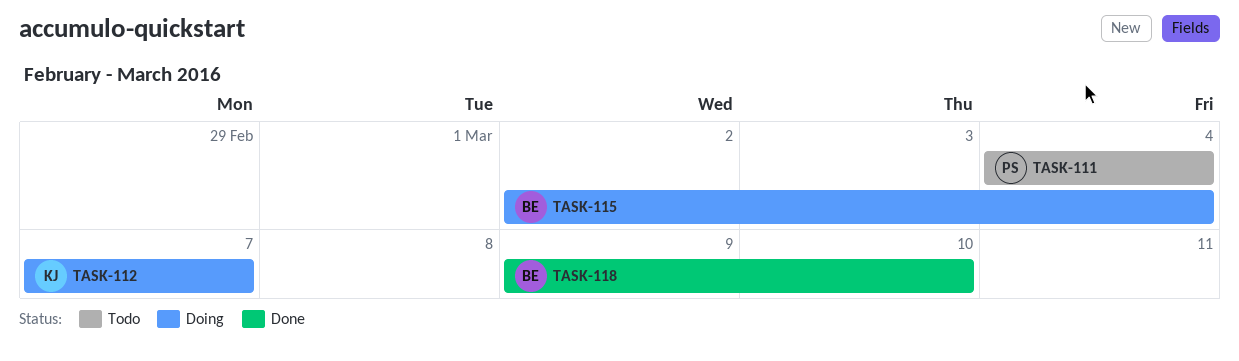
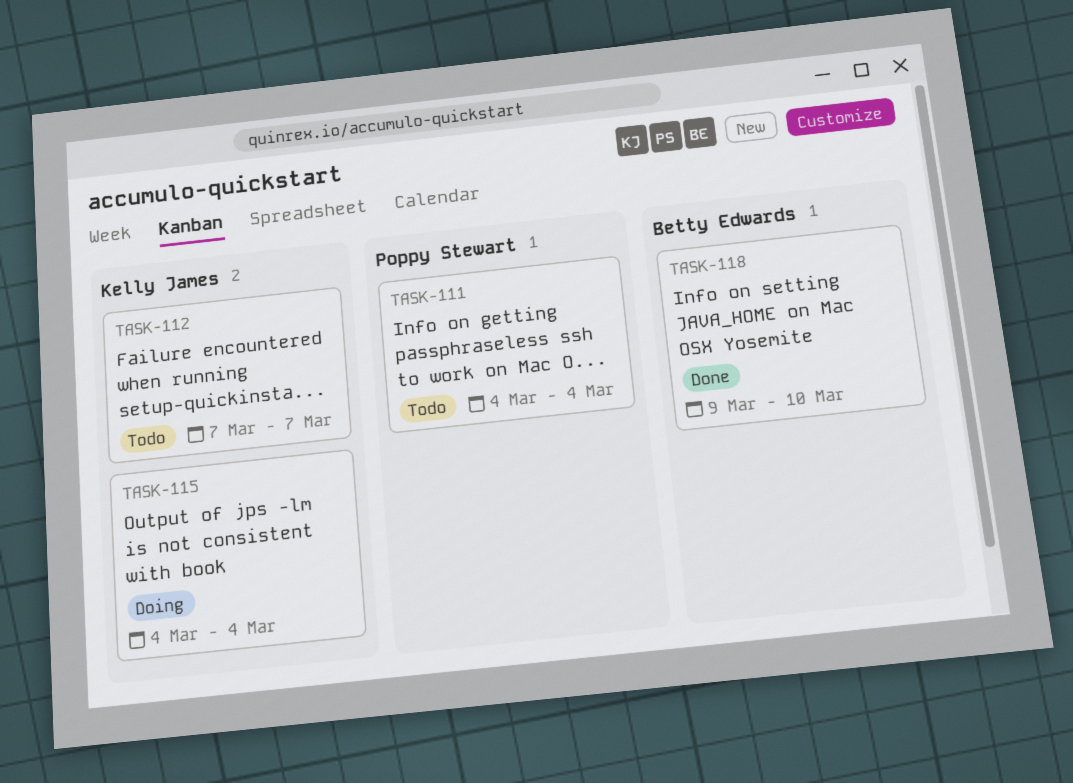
TASK-112, status: Doing -> Todo
TASK-115, owner: Betty Edwards -> Kelly James
TASK-115, start: Mar 2 -> Mar 4

